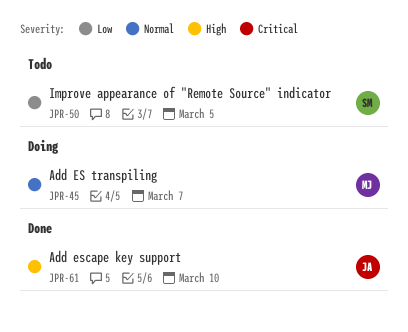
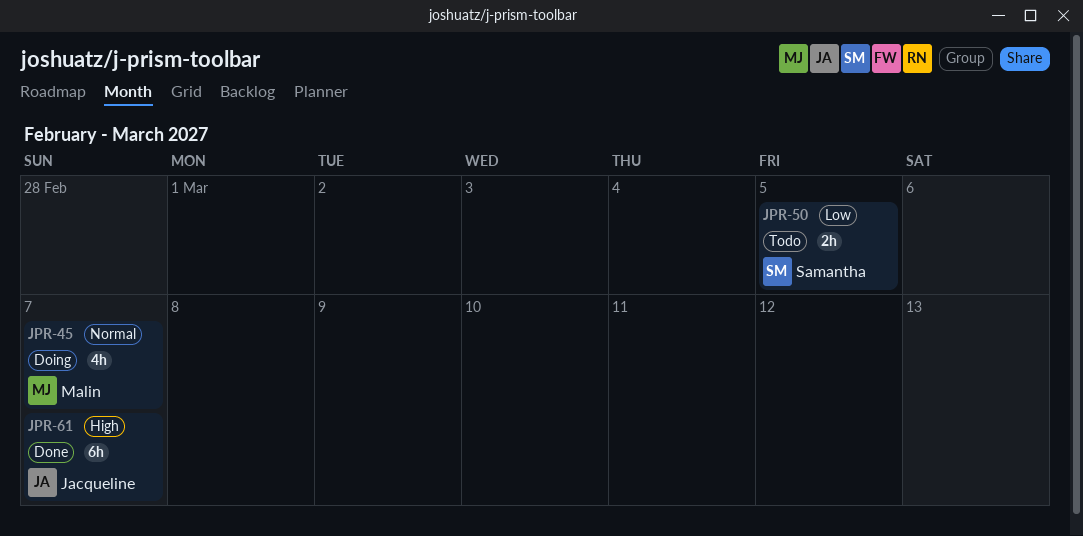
JPR-61, due: Mar 10 -> Mar 7

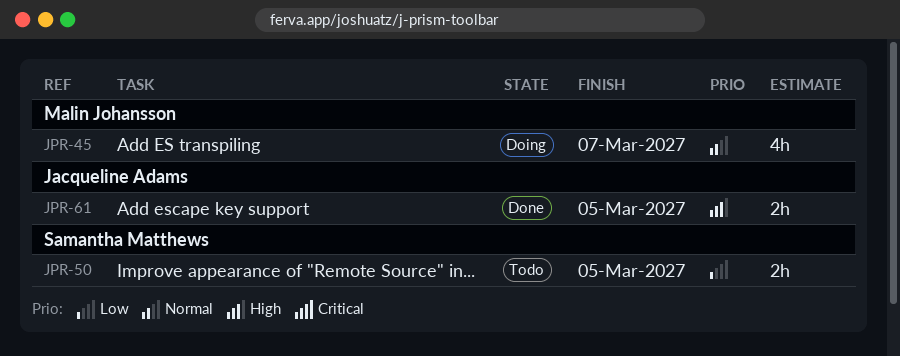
JPR-61, estimate: 6h -> 2h
JPR-61, due: Mar 7 -> Mar 5

